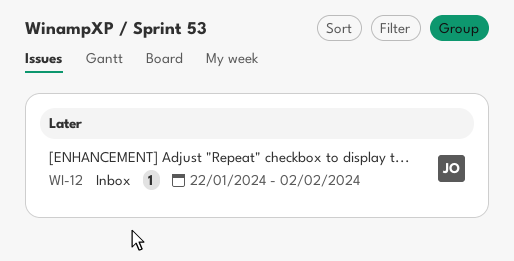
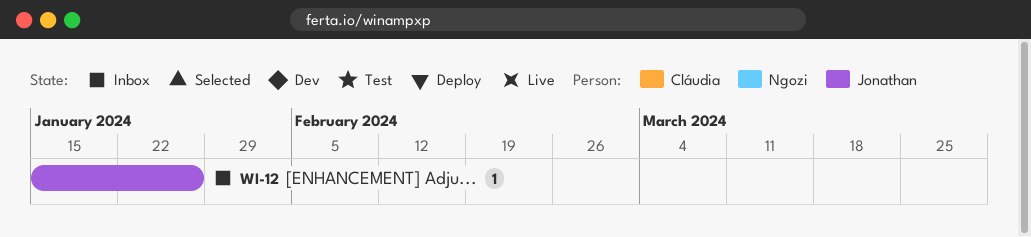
WI-12, start: Jan 22 -> Jan 15
WI-12, due: Feb 2 -> Jan 26

